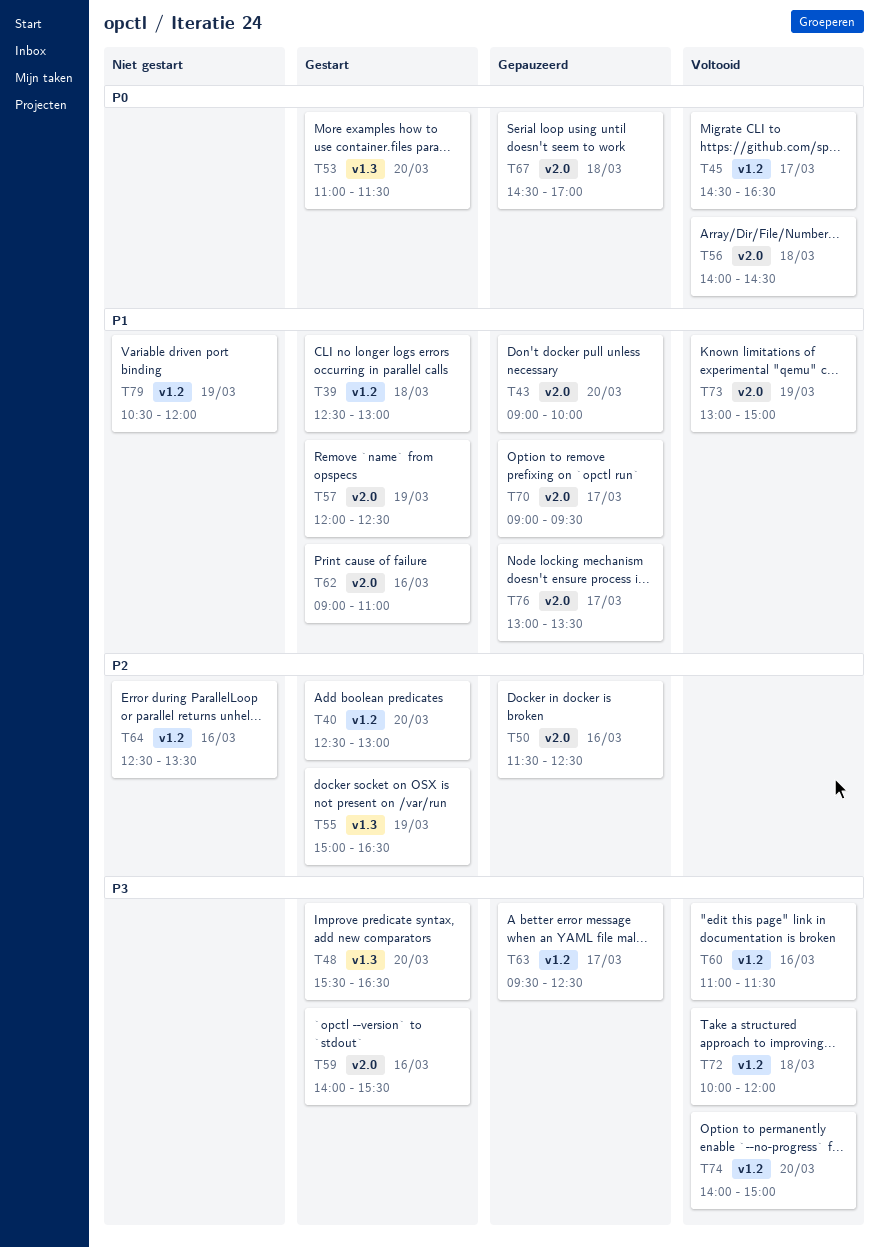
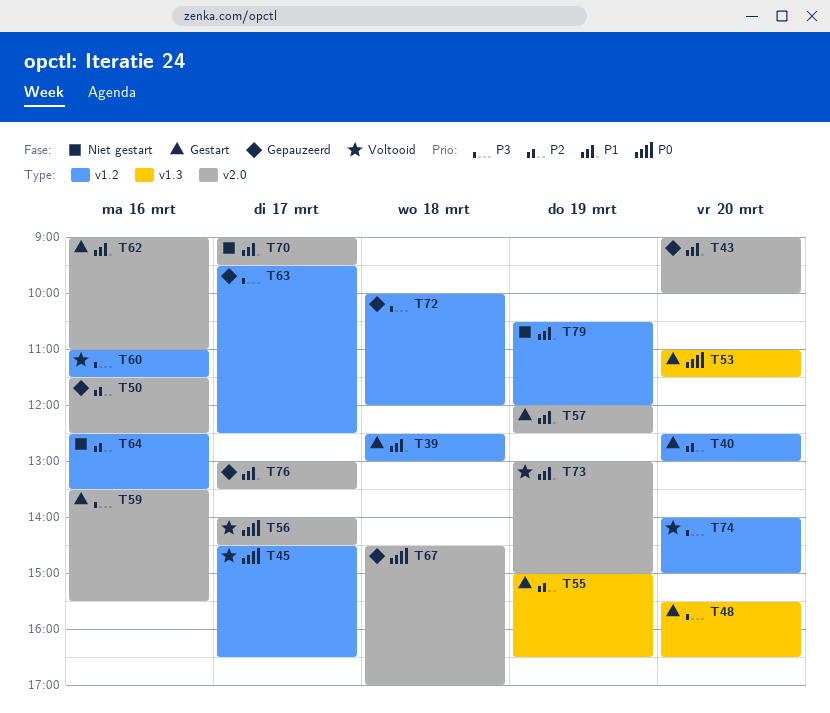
T56, day: Mar 18 -> Mar 17
T59, begins: 14:00 -> 13:30
T70, status: Gepauzeerd -> Niet gestart
T72, status: Voltooid -> Gepauzeerd

